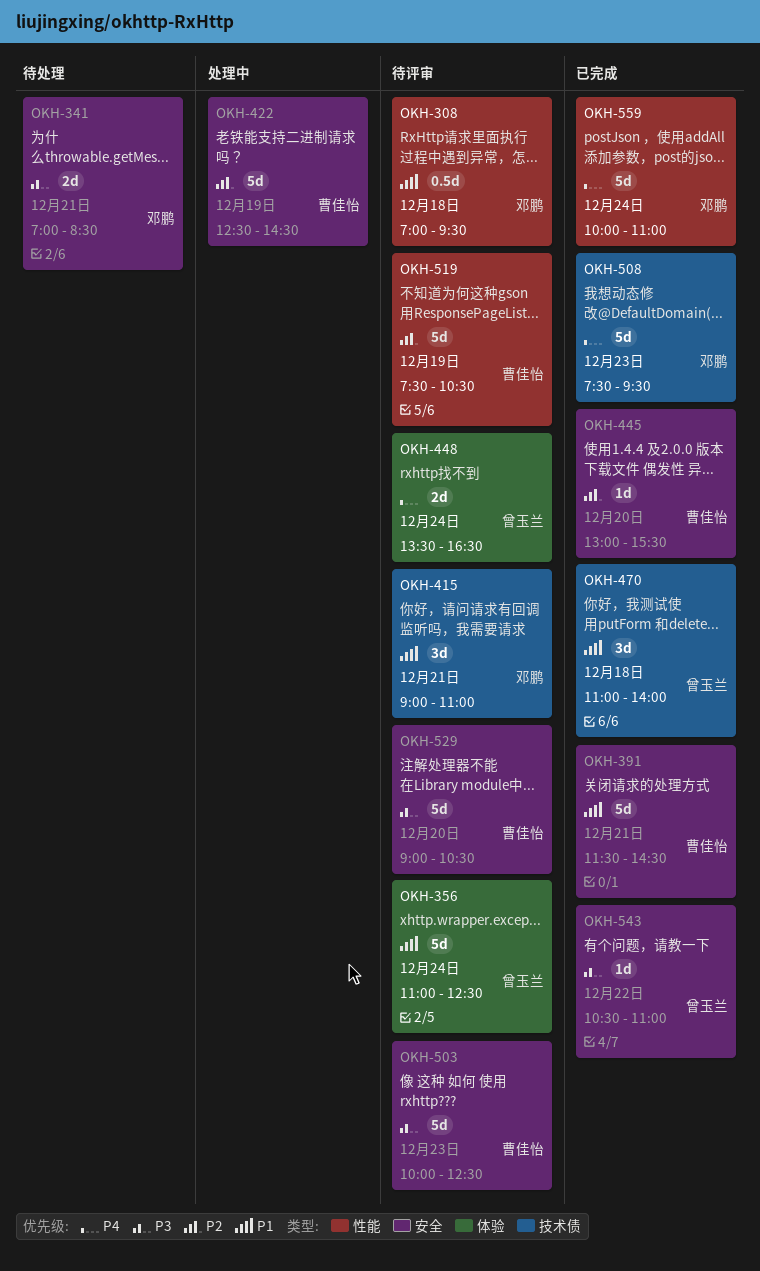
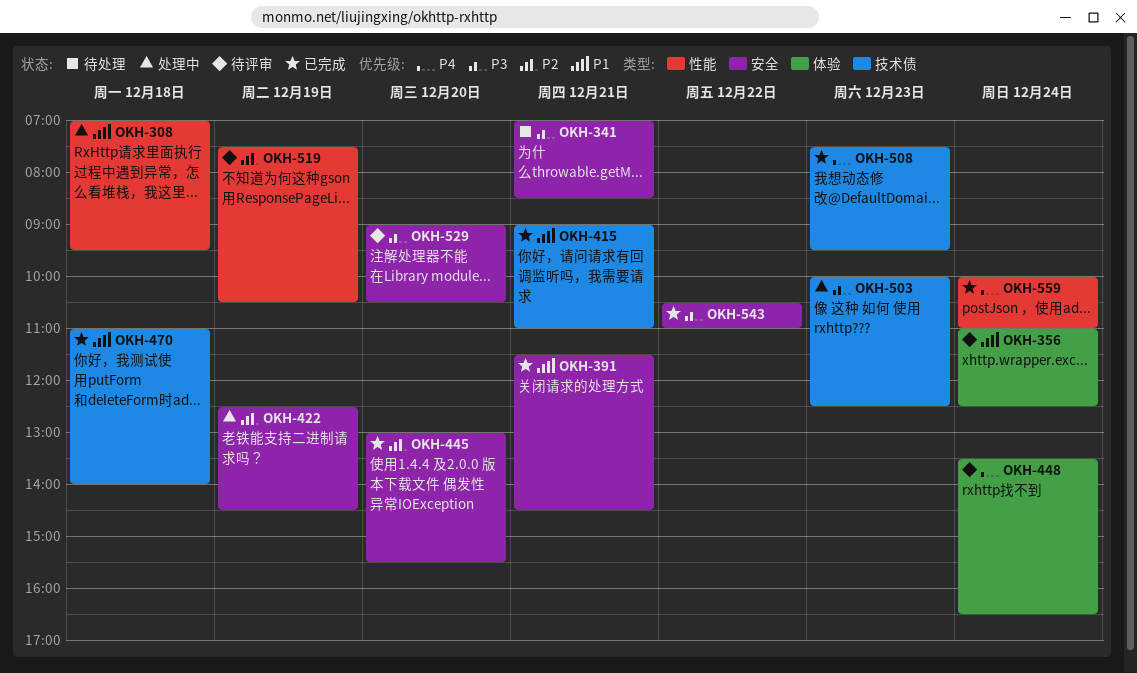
OKH-308, status: 待评审 -> 处理中
OKH-415, status: 待评审 -> 已完成
OKH-503, status: 待评审 -> 处理中
OKH-503, label: 安全 -> 技术债

